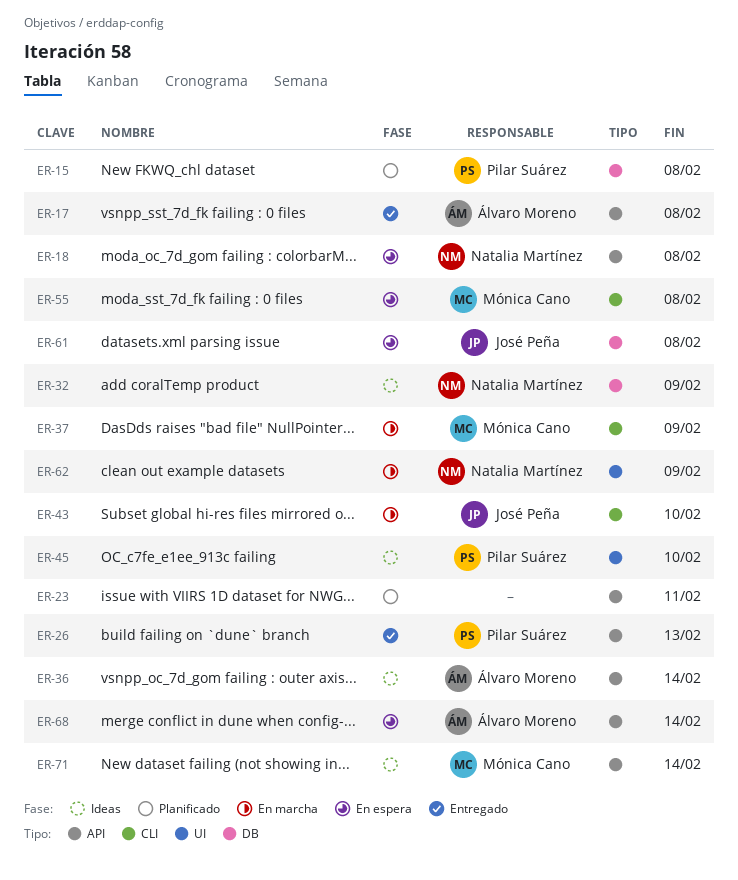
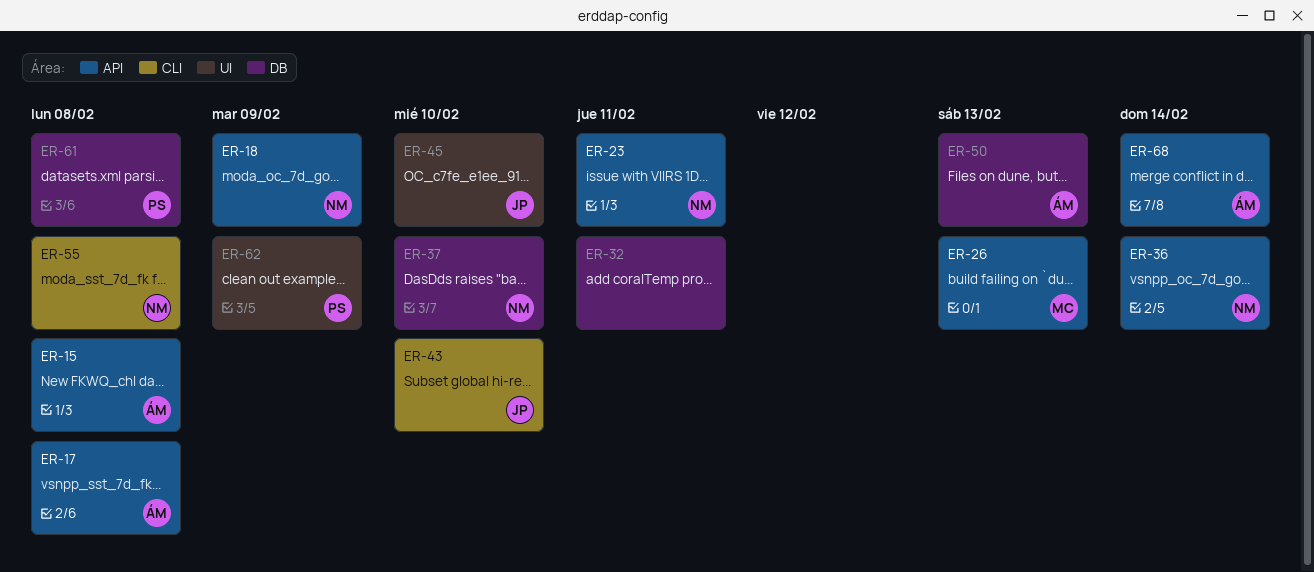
ER-15, owner: Pilar Suárez -> Álvaro Moreno
ER-15, label: DB -> API
ER-18, due: Feb 8 -> Feb 9
ER-23, owner: none -> Natalia Martínez
ER-26, owner: Pilar Suárez -> Mónica Cano
ER-32, owner: Natalia Martínez -> none
ER-32, due: Feb 9 -> Feb 11
ER-36, owner: Álvaro Moreno -> Natalia Martínez
ER-37, owner: Mónica Cano -> Natalia Martínez
ER-37, label: CLI -> DB
ER-37, due: Feb 9 -> Feb 10
ER-45, owner: Pilar Suárez -> José Peña
ER-50: none -> present
ER-55, owner: Mónica Cano -> Natalia Martínez
ER-61, owner: José Peña -> Pilar Suárez
ER-62, owner: Natalia Martínez -> Pilar Suárez
ER-71: present -> none

